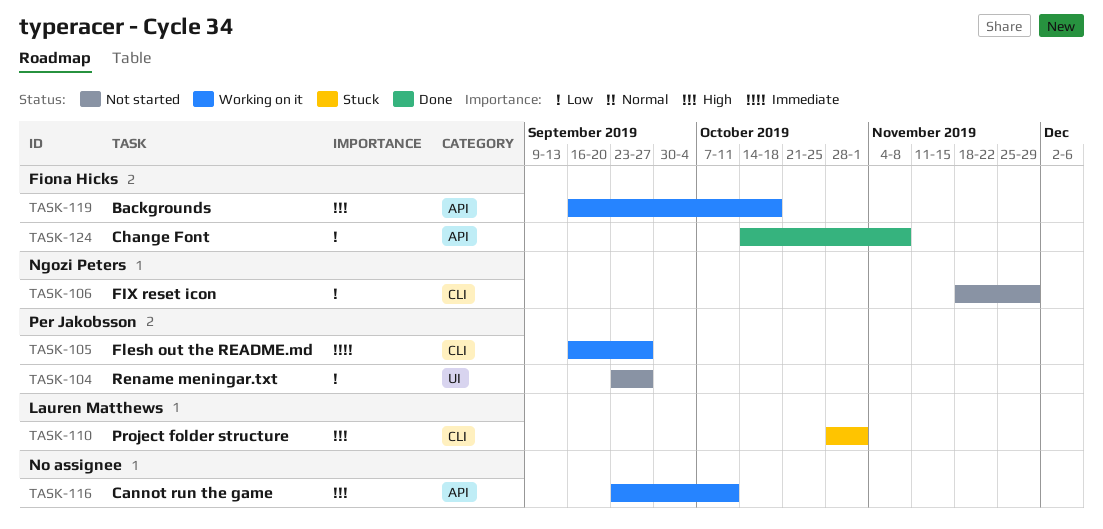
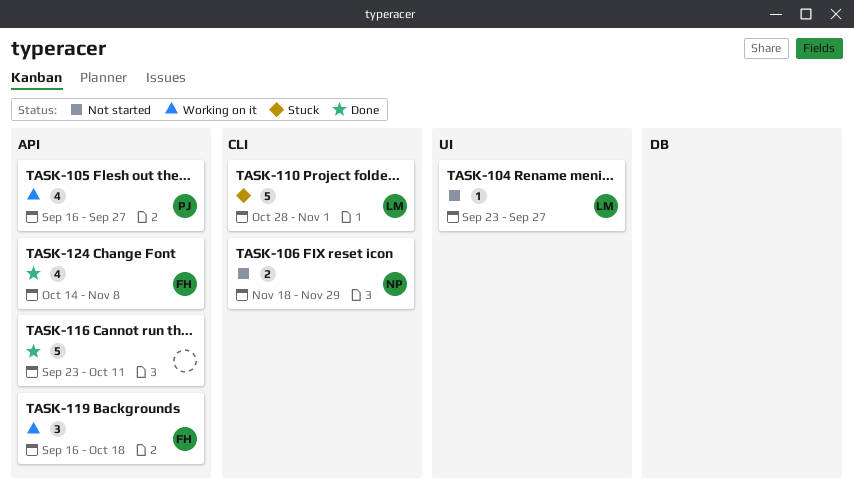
TASK-104, owner: Per Jakobsson -> Lauren Matthews
TASK-105, label: CLI -> API
TASK-116, status: Working on it -> Done

